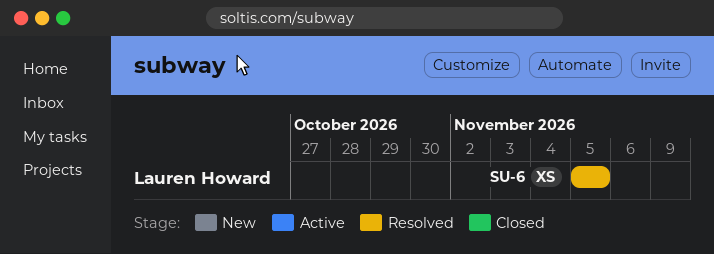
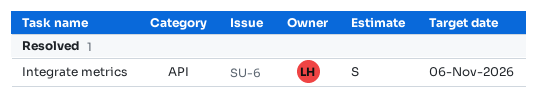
SU-6, estimate: XS -> S
SU-6, due: Nov 5 -> Nov 6

